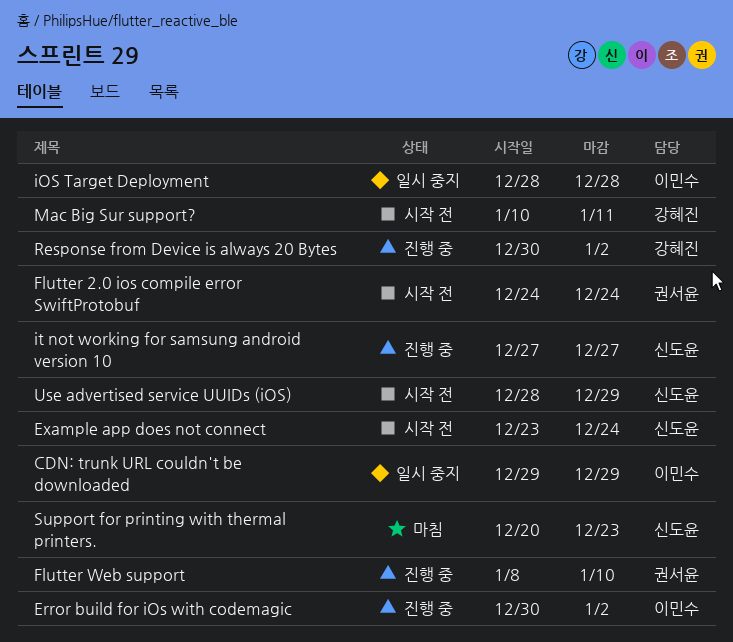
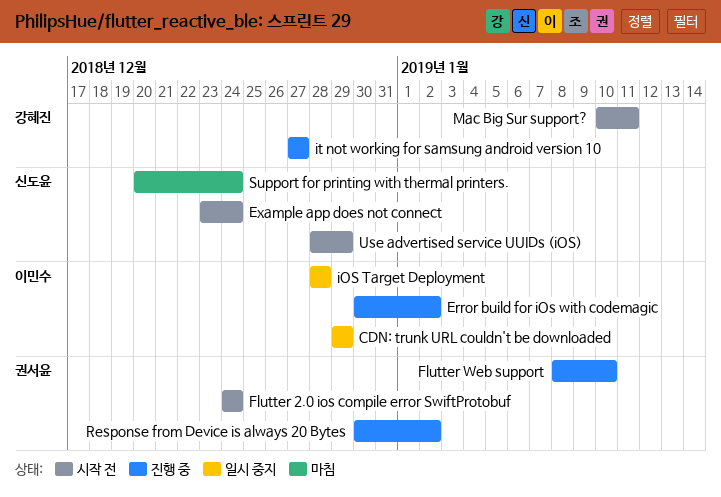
it not working for samsung android version 10, owner: 신도윤 -> 강혜진
Response from Device is always 20 Bytes, owner: 강혜진 -> 권서윤
Support for printing with thermal printers., due: Dec 23 -> Dec 24

